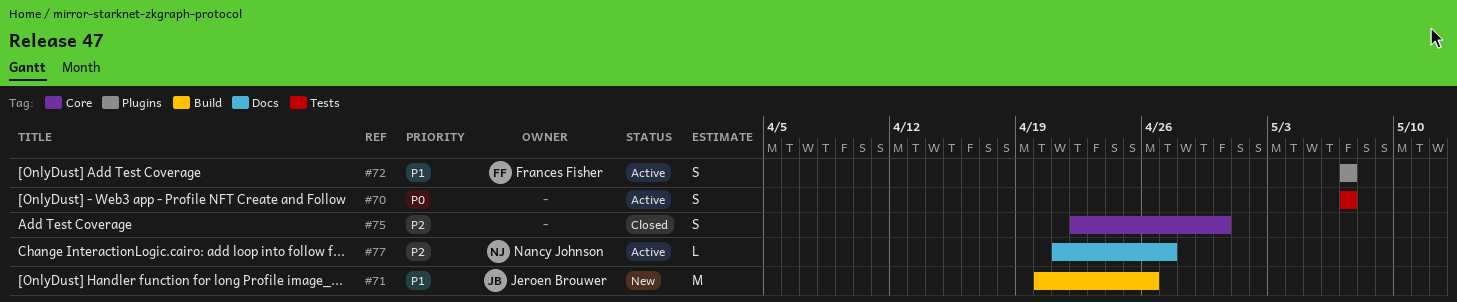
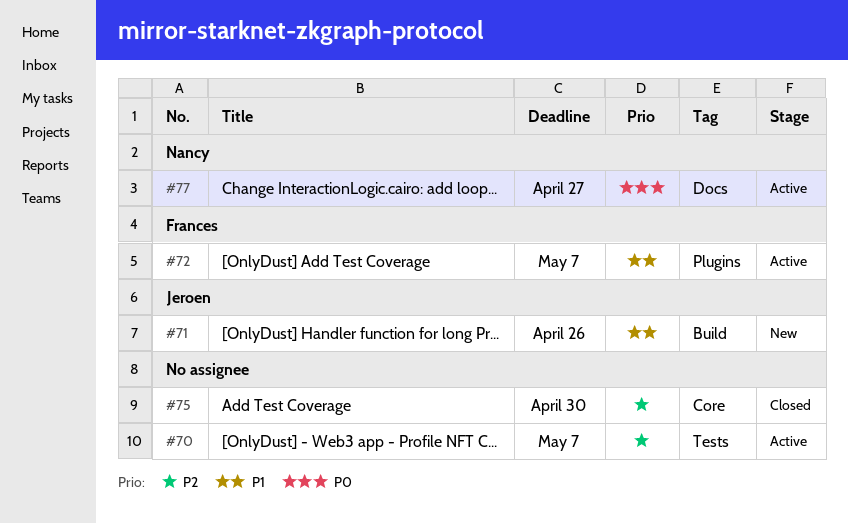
#70, priority: P0 -> P2
#77, priority: P2 -> P0

